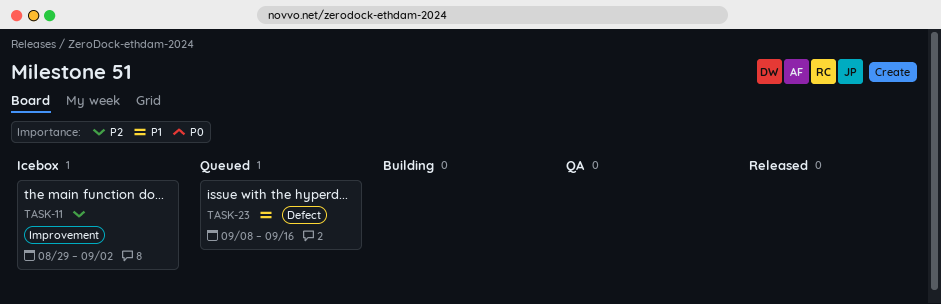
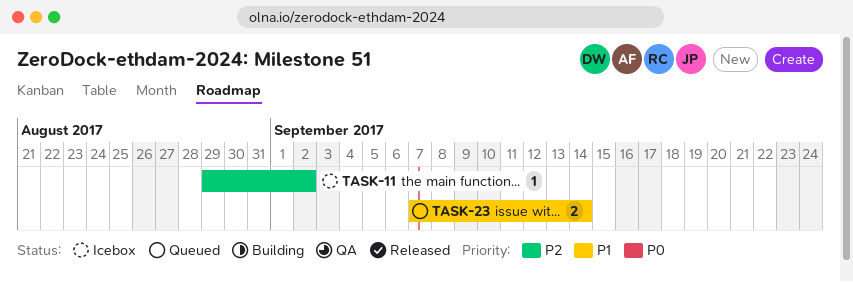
TASK-23, start: Sep 8 -> Sep 7
TASK-23, due: Sep 16 -> Sep 14

